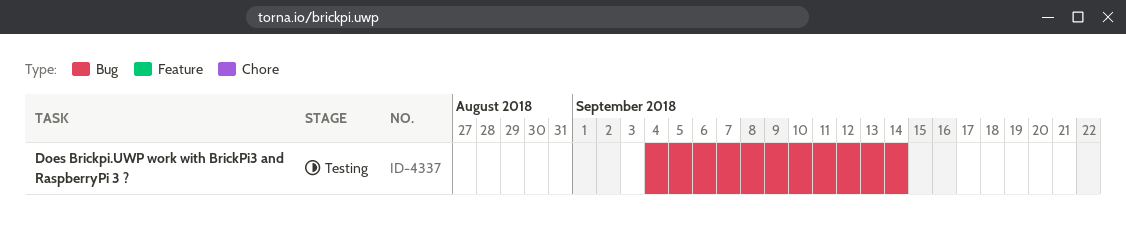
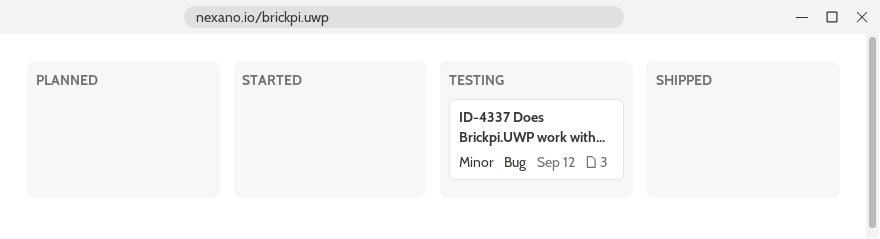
ID-4337, due: Sep 14 -> Sep 12

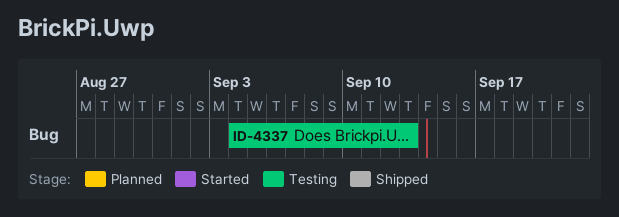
ID-4337, due: Sep 12 -> Sep 13

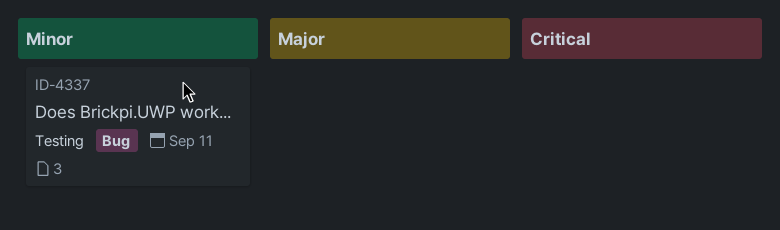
ID-4337, due: Sep 13 -> Sep 11

